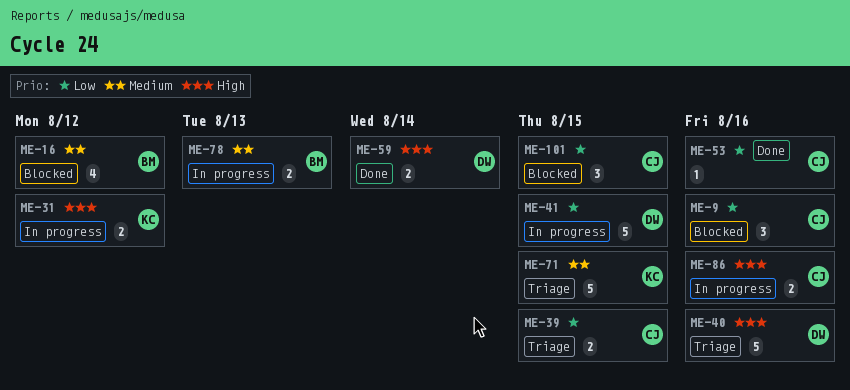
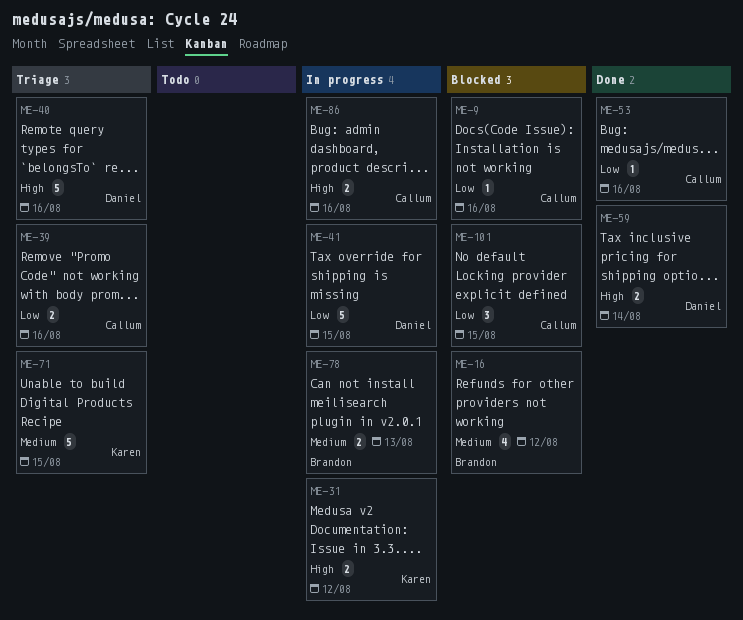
ME-9, estimate: 3 -> 1
ME-39, due: Aug 15 -> Aug 16

